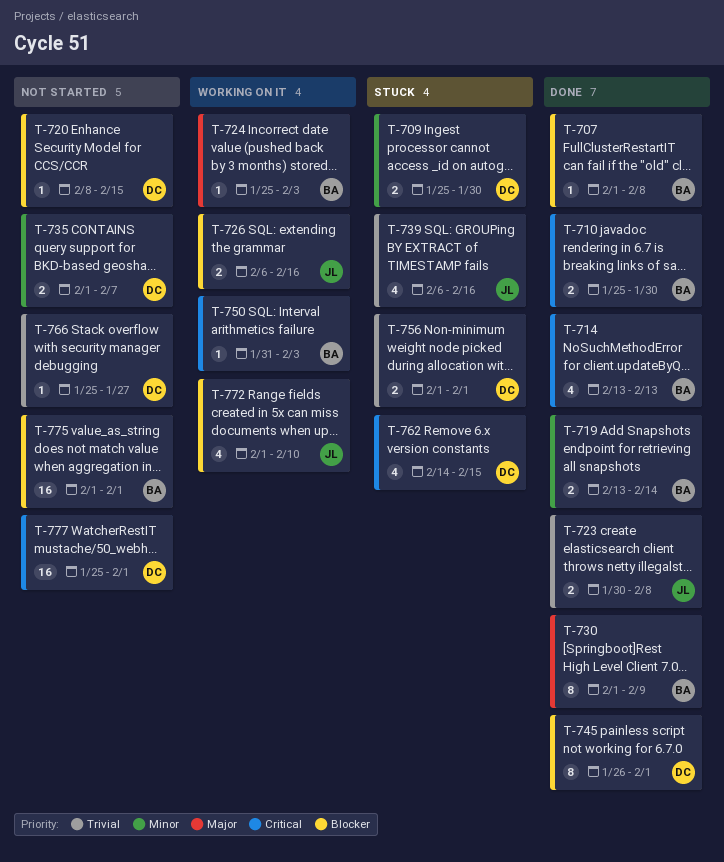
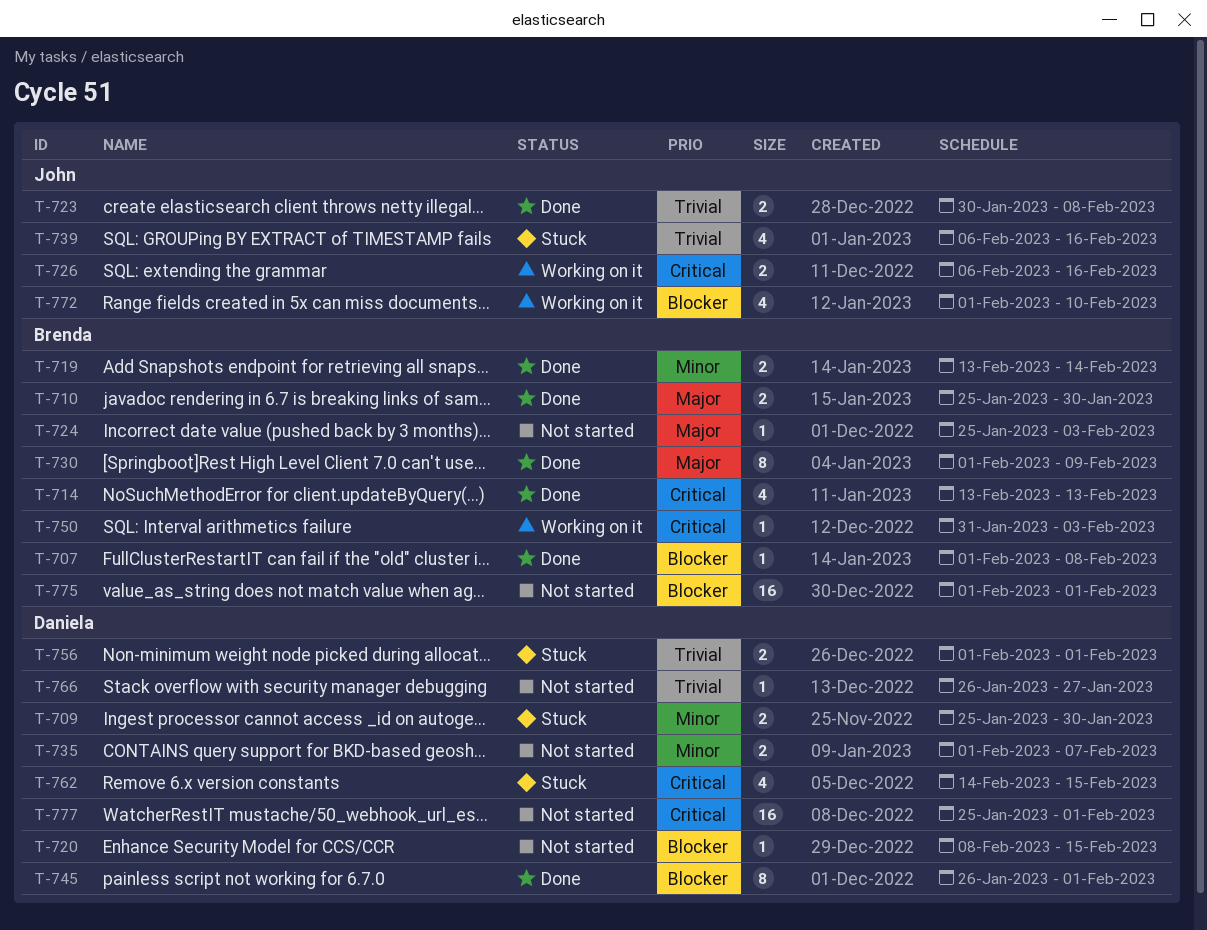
T-710, priority: Critical -> Major
T-724, status: Working on it -> Not started
T-726, priority: Blocker -> Critical
T-766, start: Jan 25 -> Jan 26

